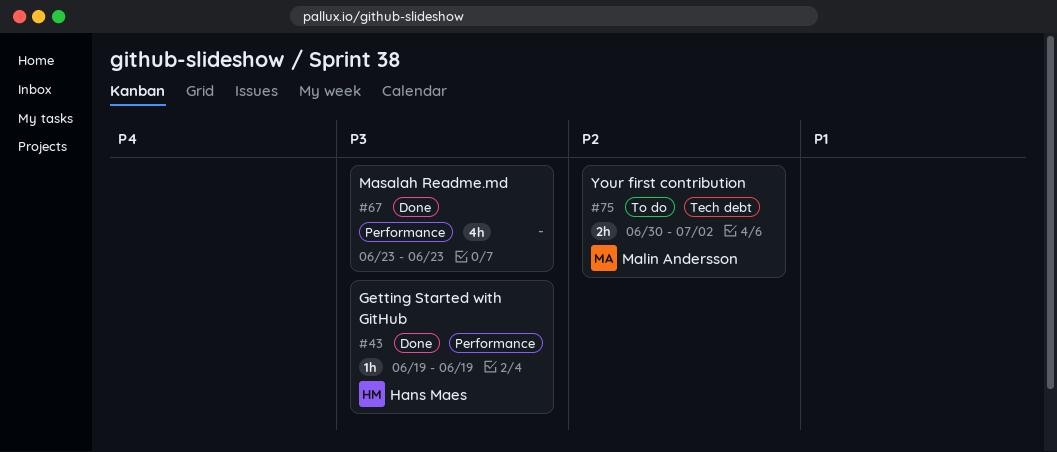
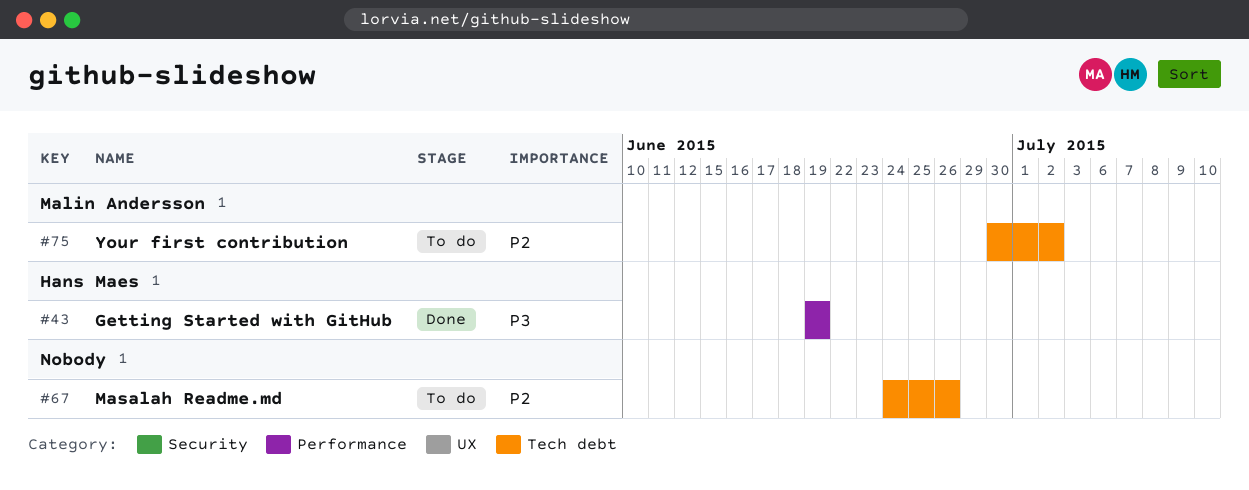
#67, status: Done -> To do
#67, priority: P3 -> P2
#67, label: Performance -> Tech debt
#67, start: Jun 23 -> Jun 24
#67, due: Jun 23 -> Jun 26

